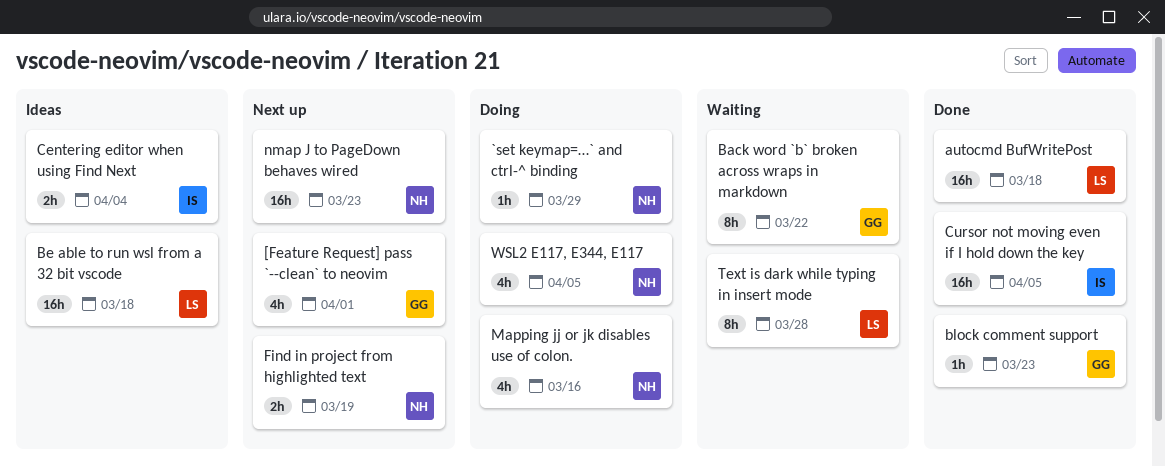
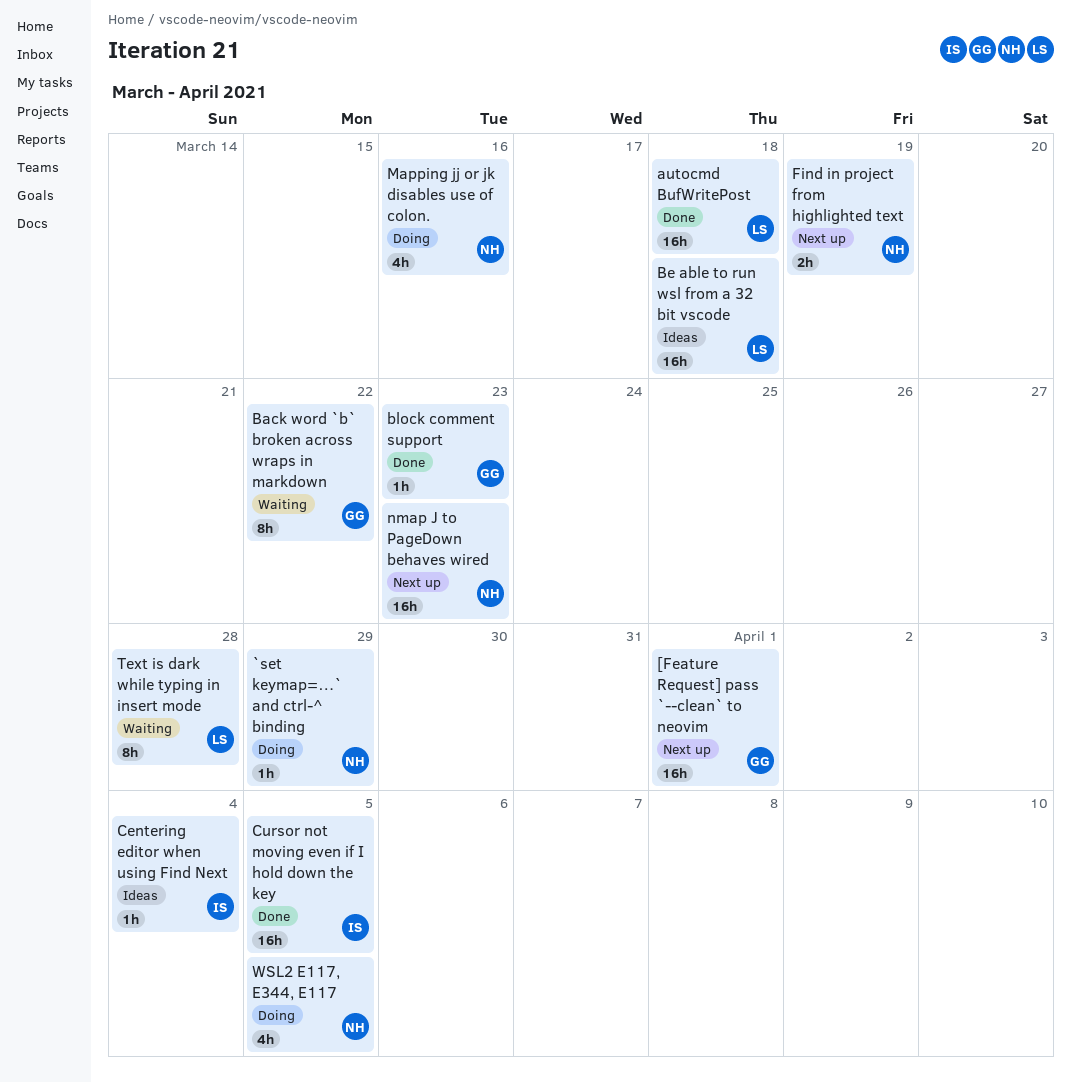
[Feature Request] pass `--clean` to neovim, estimate: 4h -> 16h
Centering editor when using Find Next, estimate: 2h -> 1h

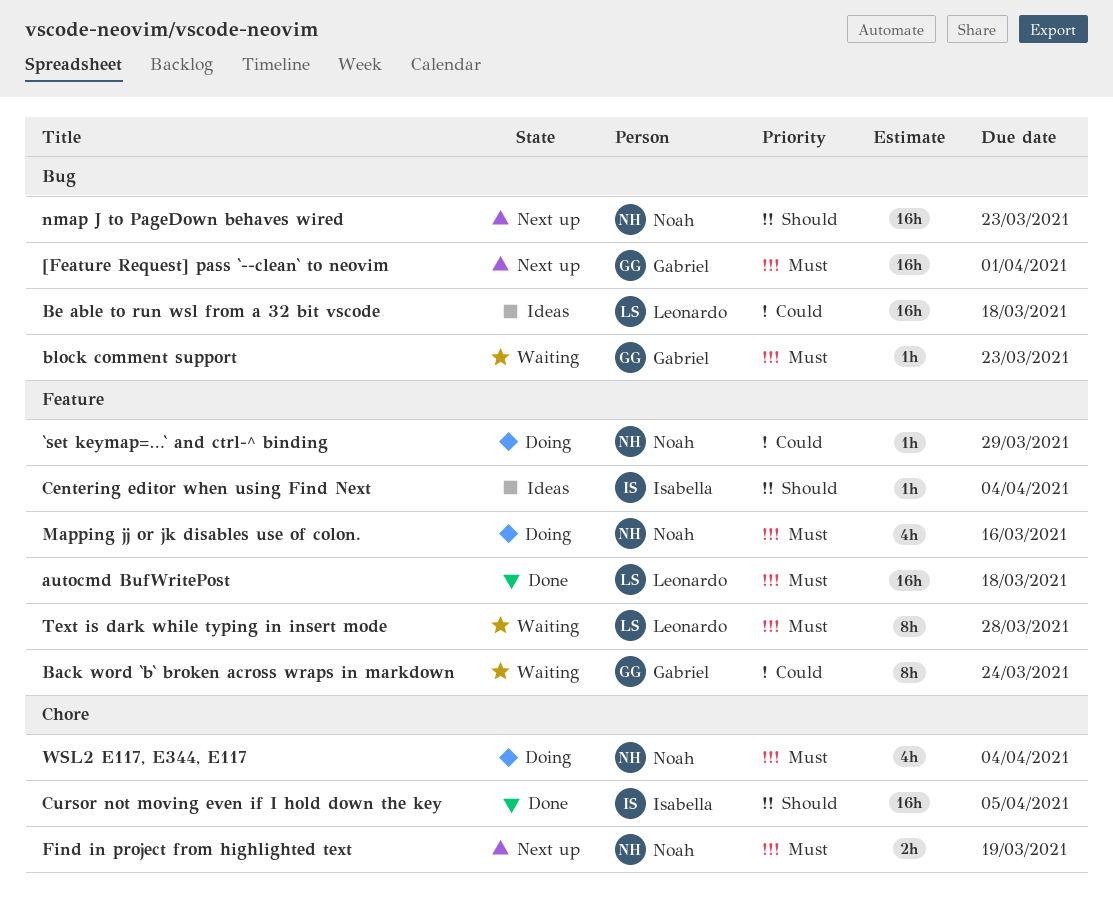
Back word `b` broken across wraps in markdown, due: Mar 22 -> Mar 24
block comment support, status: Done -> Waiting
WSL2 E117, E344, E117, due: Apr 5 -> Apr 4

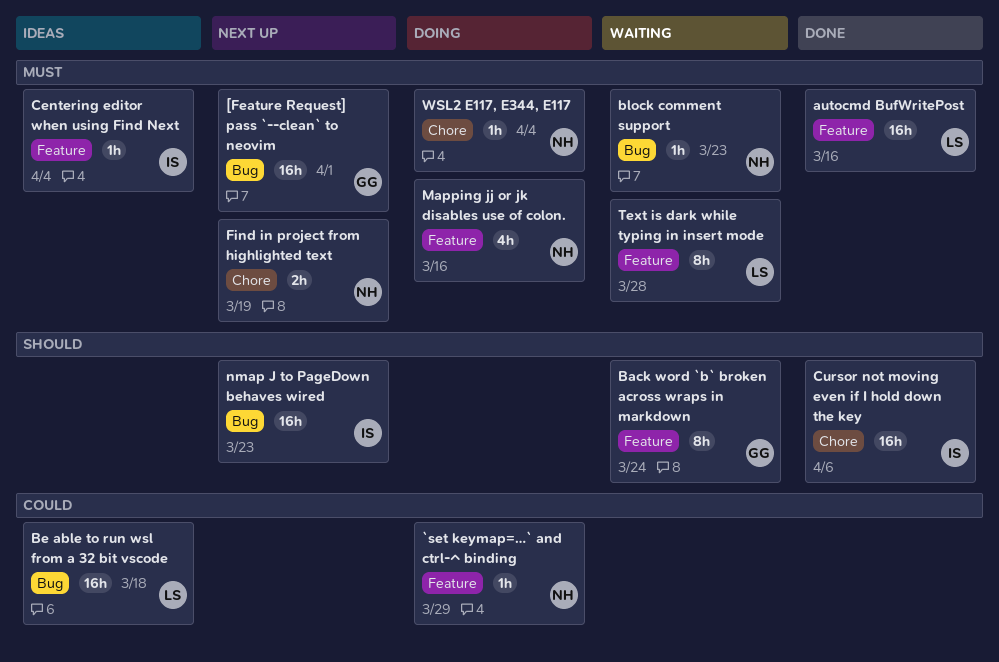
autocmd BufWritePost, due: Mar 18 -> Mar 16
Back word `b` broken across wraps in markdown, priority: Could -> Should
block comment support, owner: Gabriel -> Noah
Centering editor when using Find Next, priority: Should -> Must
Cursor not moving even if I hold down the key, due: Apr 5 -> Apr 6
nmap J to PageDown behaves wired, owner: Noah -> Isabella
WSL2 E117, E344, E117, estimate: 4h -> 1h

